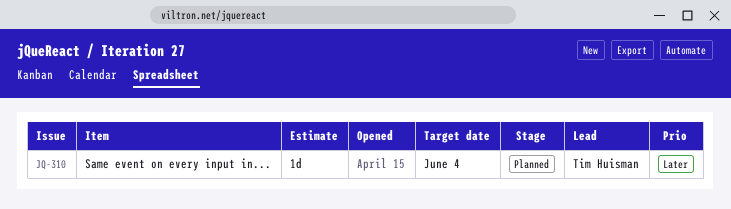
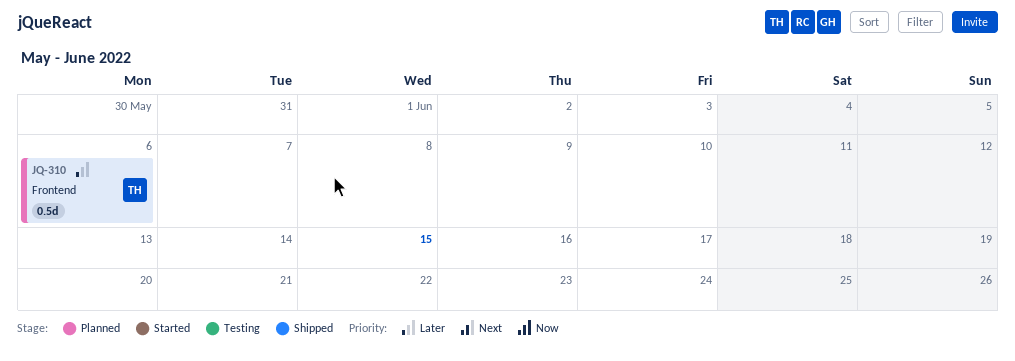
JQ-310, estimate: 1d -> 0.5d
JQ-310, due: Jun 4 -> Jun 6

